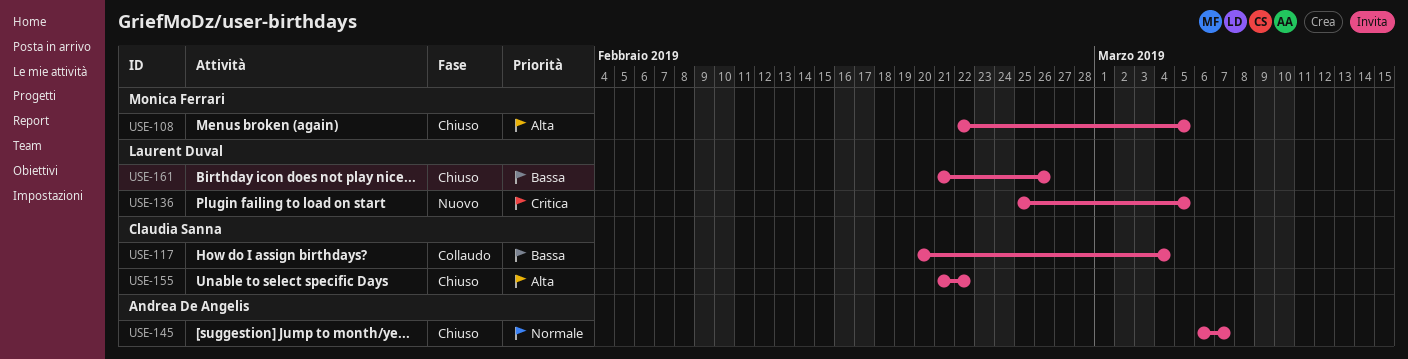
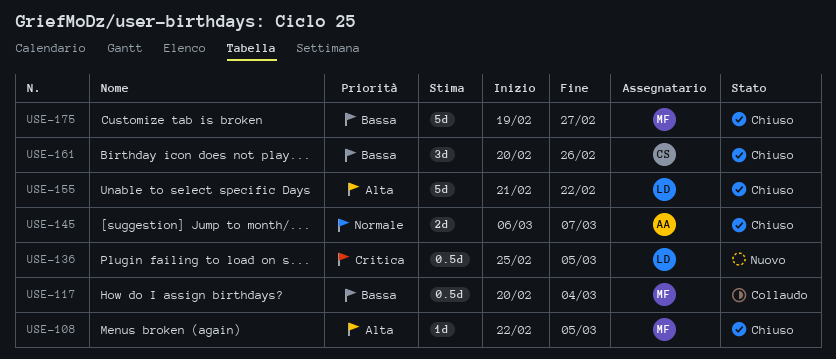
USE-117, owner: Claudia Sanna -> Monica Ferrari
USE-155, owner: Claudia Sanna -> Laurent Duval
USE-161, owner: Laurent Duval -> Claudia Sanna
USE-161, start: Feb 21 -> Feb 20
USE-175: none -> present

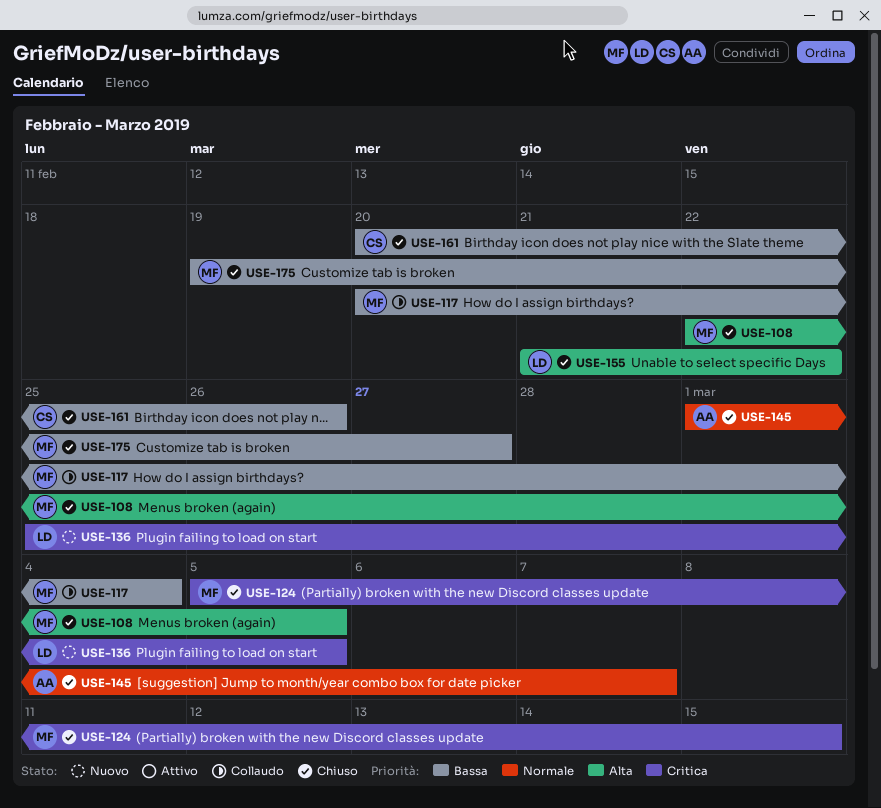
USE-124: none -> present
USE-145, start: Mar 6 -> Mar 1

